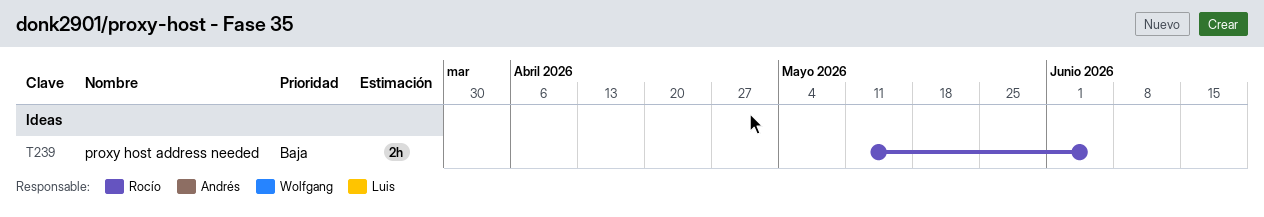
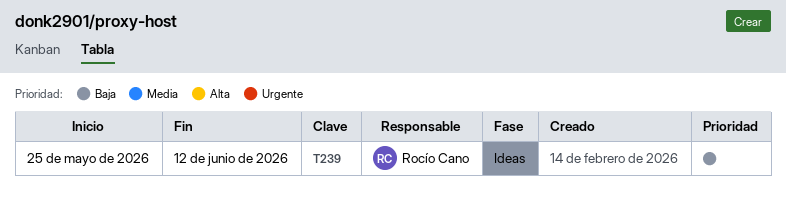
T239, start: May 11 -> May 25
T239, due: Jun 5 -> Jun 12

